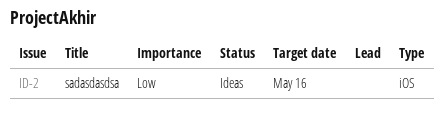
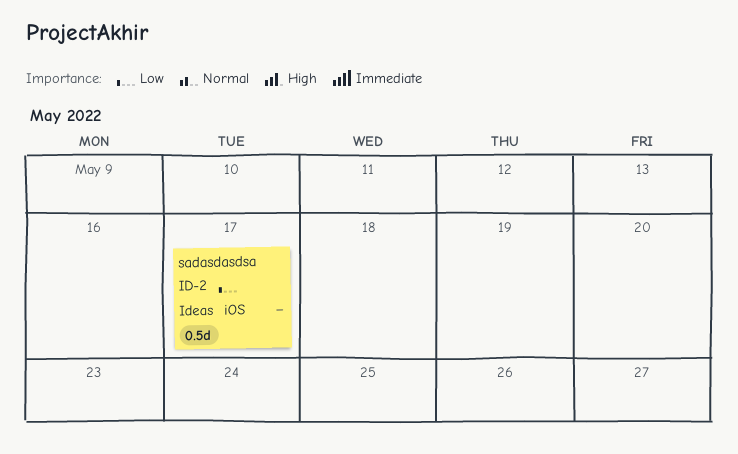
ID-2, due: May 16 -> May 17

